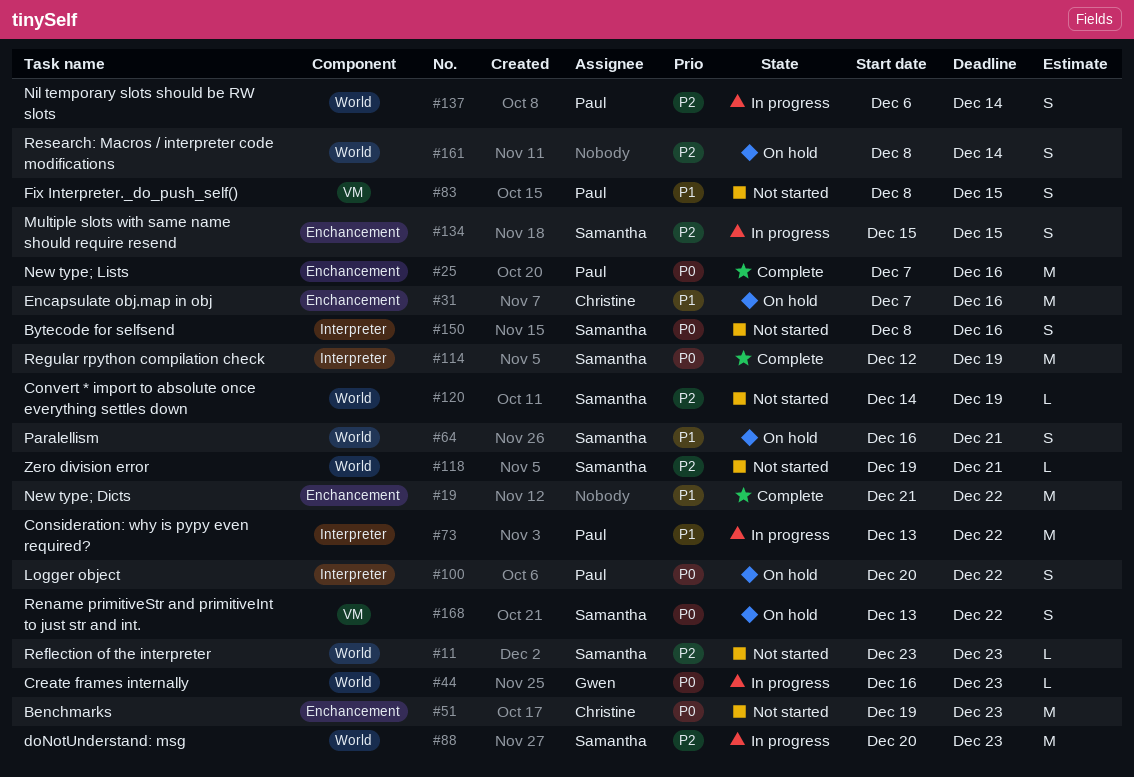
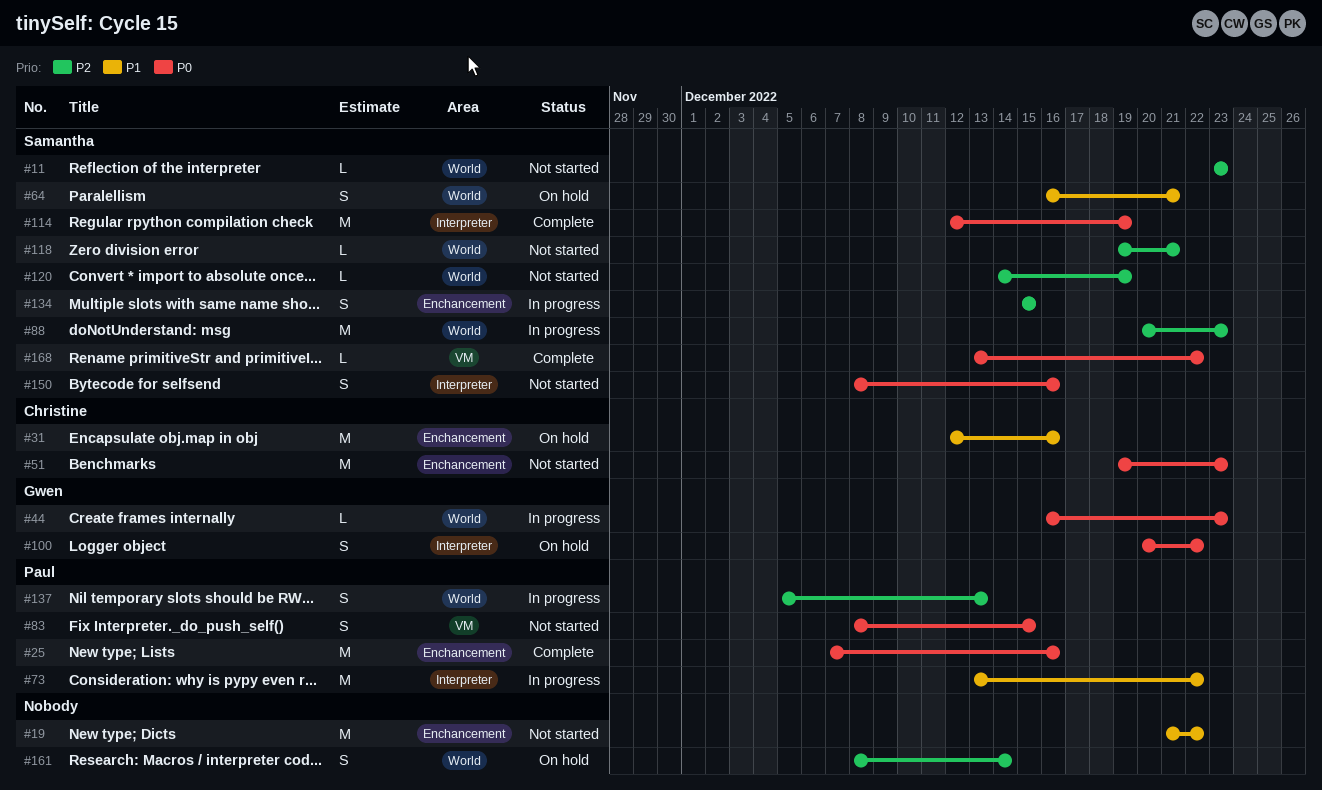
#19, status: Complete -> Not started
#31, start: Dec 7 -> Dec 12
#83, priority: P1 -> P0
#100, owner: Paul -> Gwen
#137, start: Dec 6 -> Dec 5
#137, due: Dec 14 -> Dec 13
#168, status: On hold -> Complete
#168, estimate: S -> L

